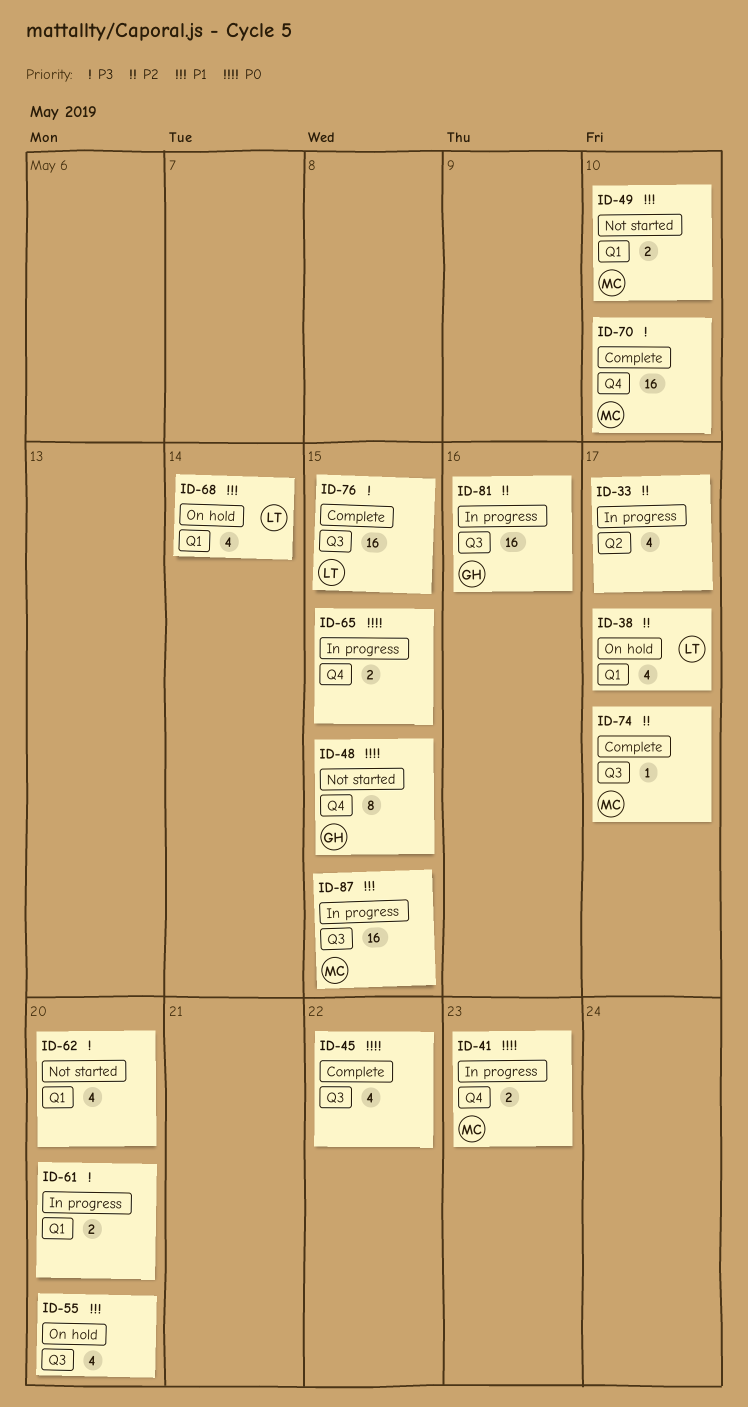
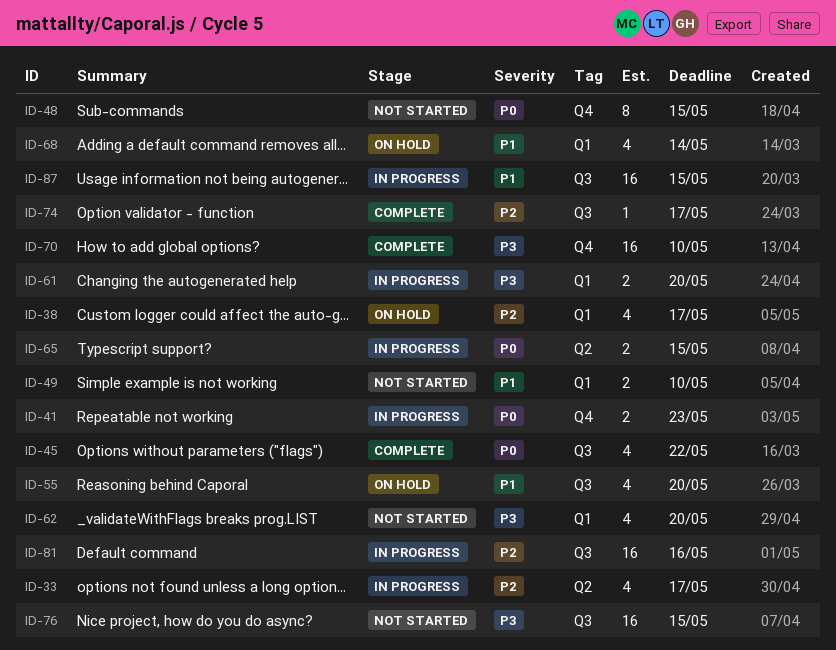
ID-65, label: Q4 -> Q2
ID-76, status: Complete -> Not started

